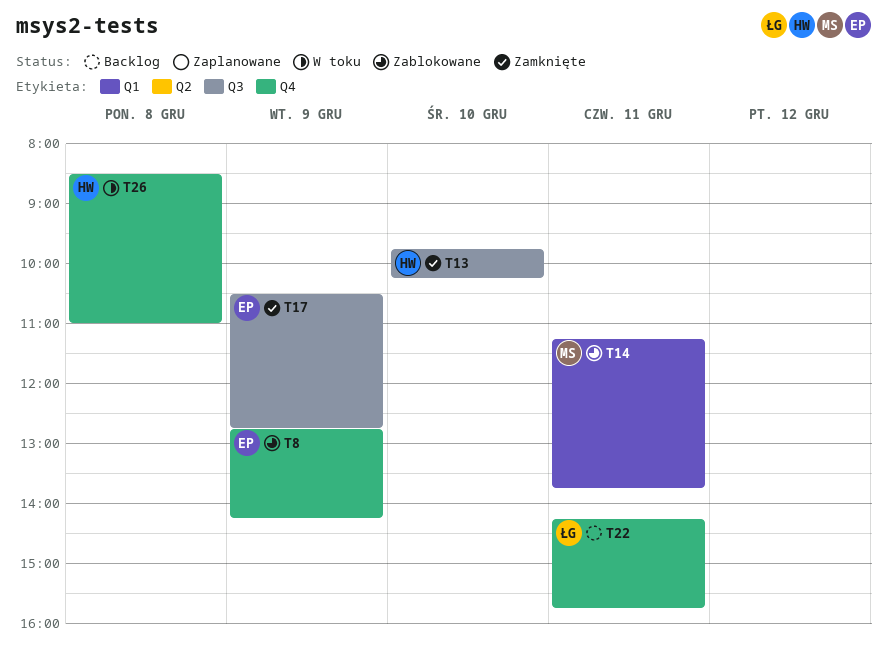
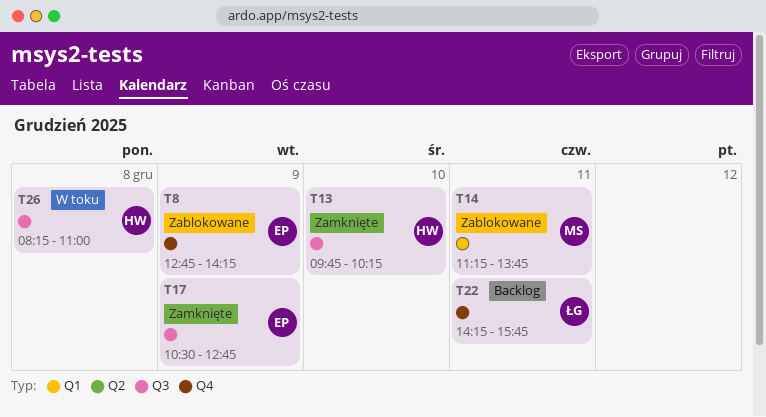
T26, label: Q4 -> Q3
T26, begins: 08:30 -> 08:15

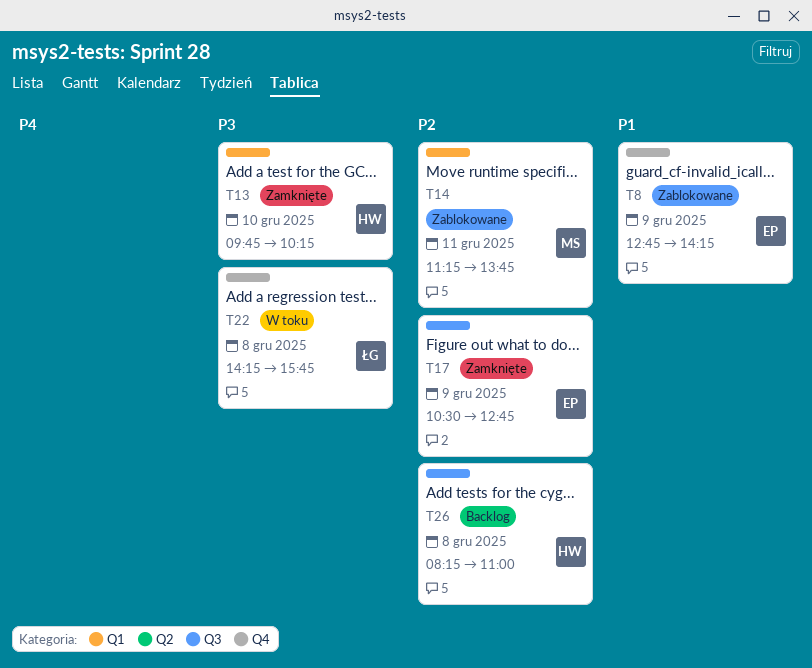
T13, label: Q3 -> Q1
T22, status: Backlog -> W toku
T22, day: Dec 11 -> Dec 8
T26, status: W toku -> Backlog

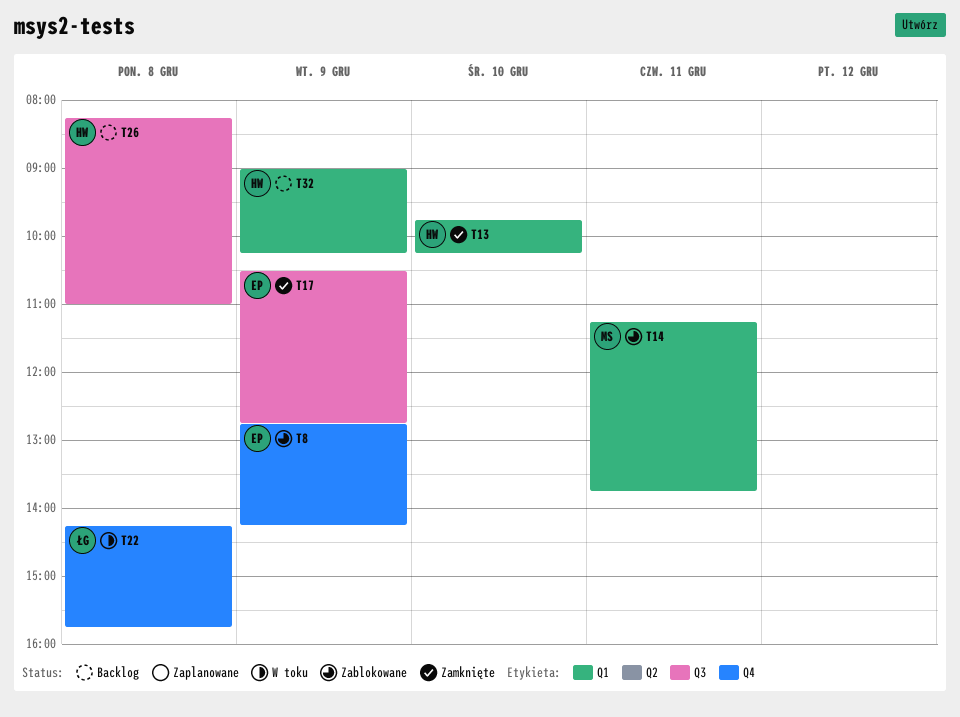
T32: none -> present

